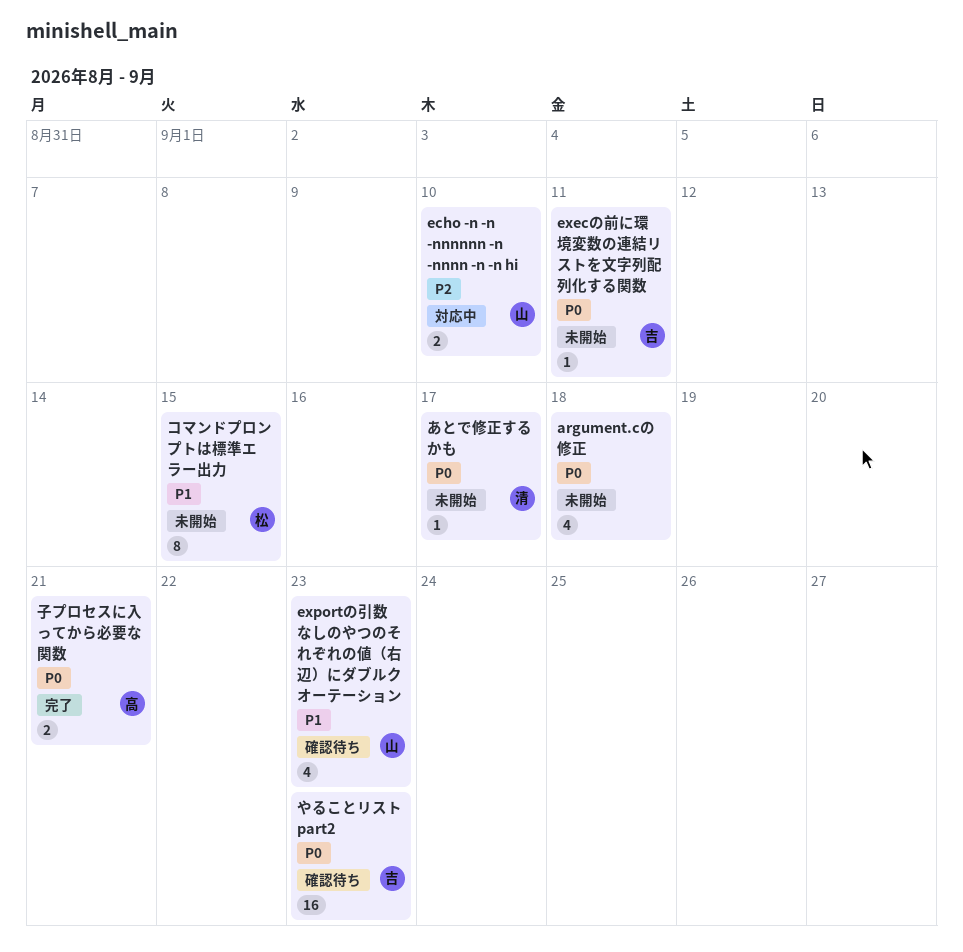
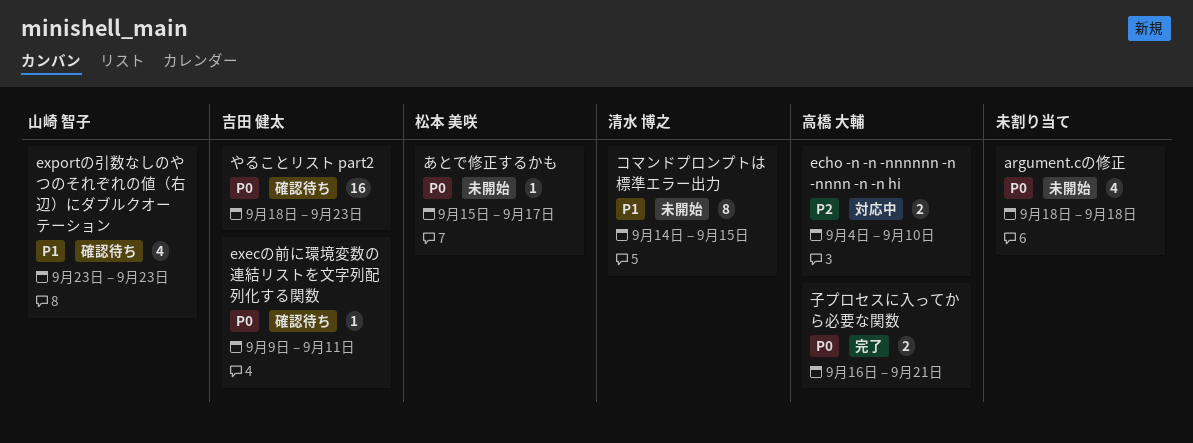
echo -n -n -nnnnnn -n -nnnn -n -n hi, owner: 山崎 智子 -> 高橋 大輔
execの前に環境変数の連結リストを文字列配列化する関数, status: 未開始 -> 確認待ち
あとで修正するかも, owner: 清水 博之 -> 松本 美咲
コマンドプロンプトは標準エラー出力, owner: 松本 美咲 -> 清水 博之

